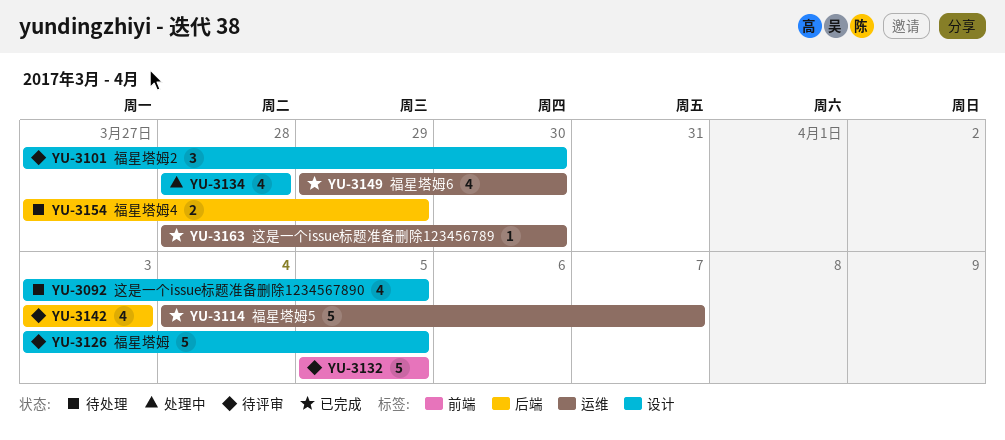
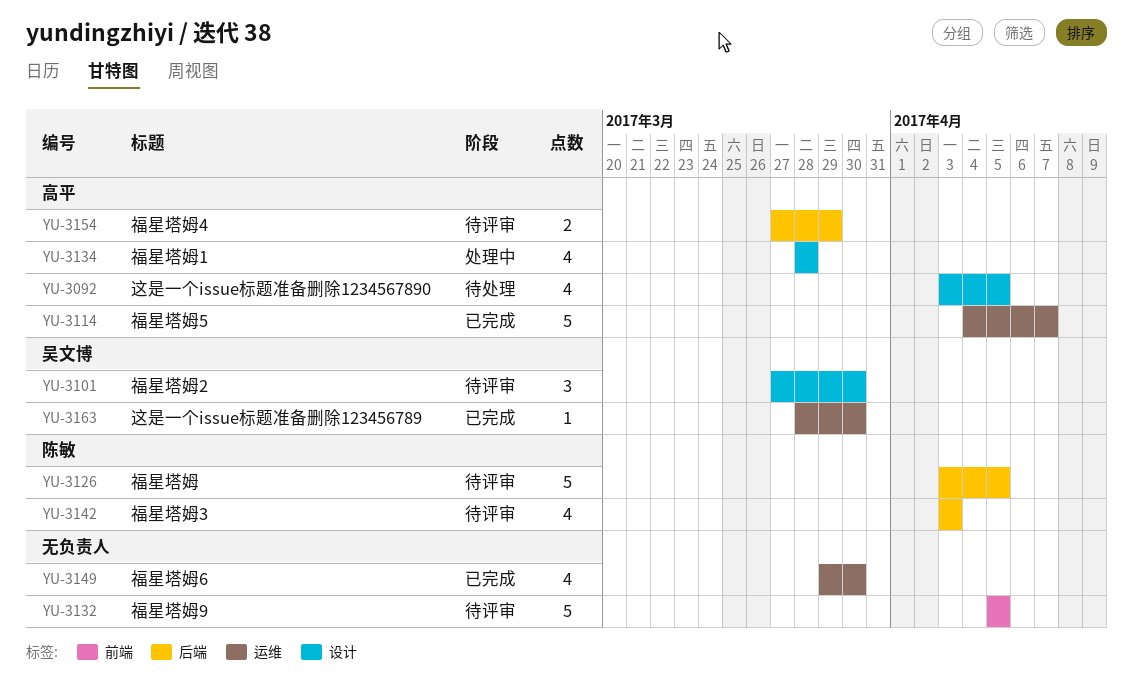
YU-3126, label: 设计 -> 后端
YU-3154, status: 待处理 -> 待评审

